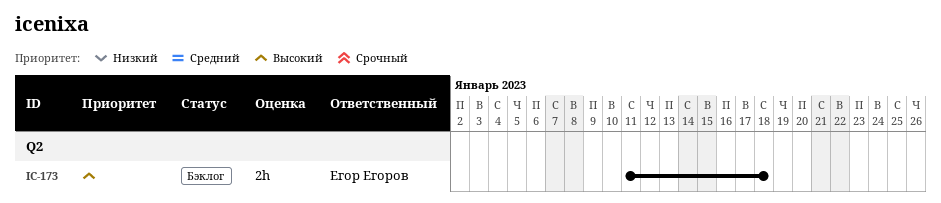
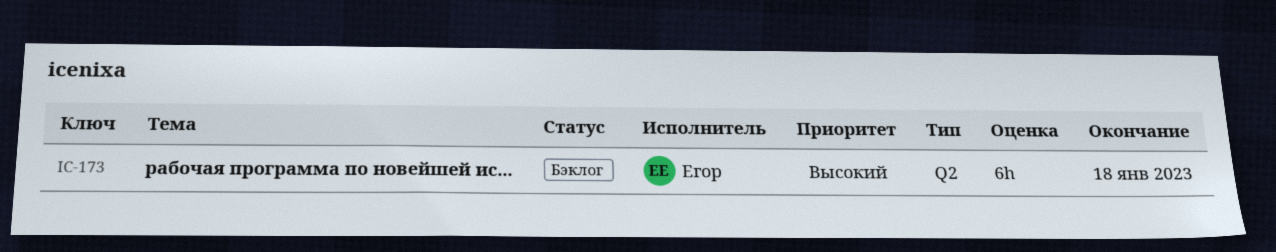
IC-173, estimate: 2h -> 6h

